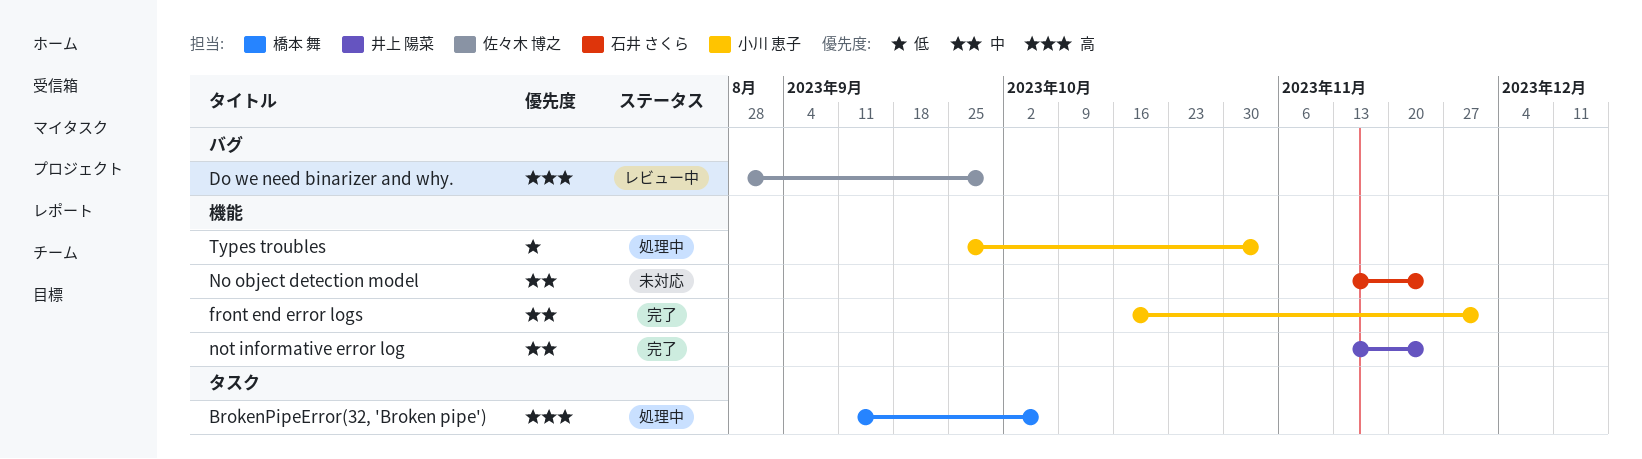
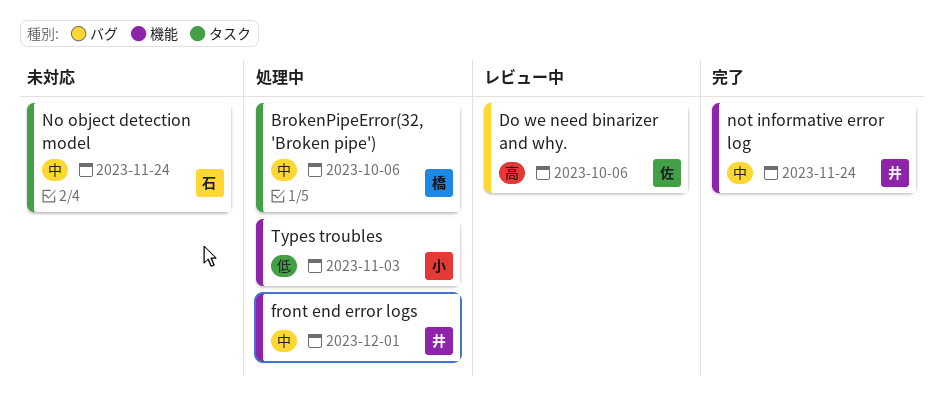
BrokenPipeError(32, 'Broken pipe'), priority: 高 -> 中
Do we need binarizer and why., due: Sep 29 -> Oct 6
front end error logs, status: 完了 -> 処理中
front end error logs, owner: 小川 恵子 -> 井上 陽菜
No object detection model, label: 機能 -> タスク

